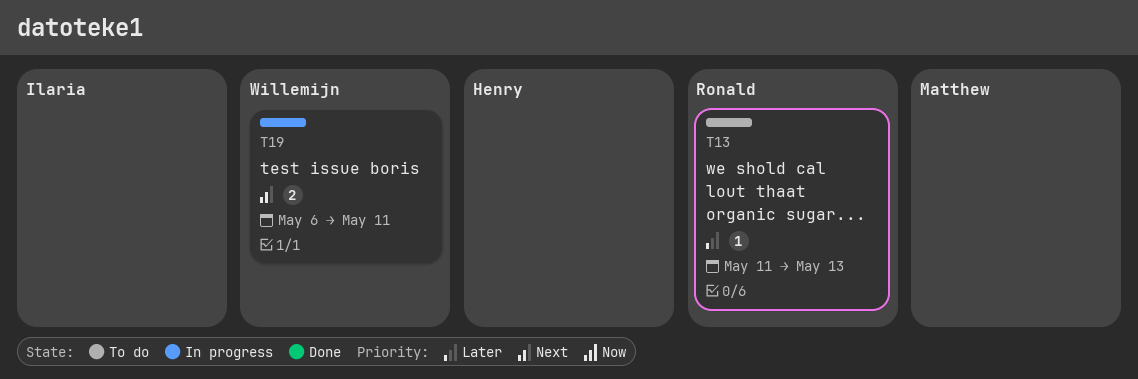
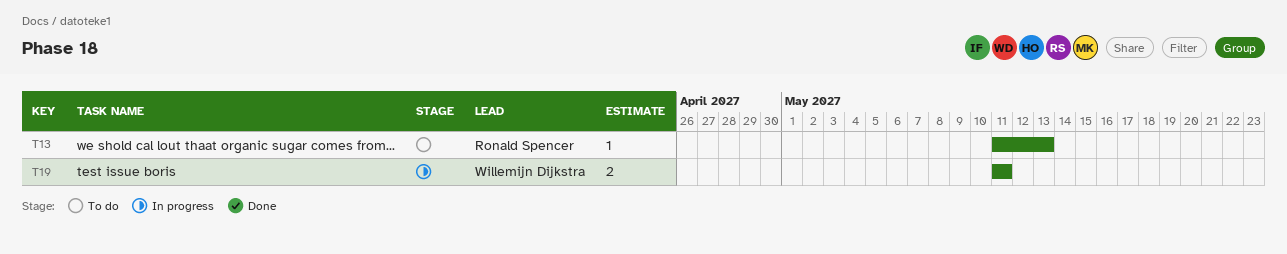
T19, start: May 6 -> May 11

